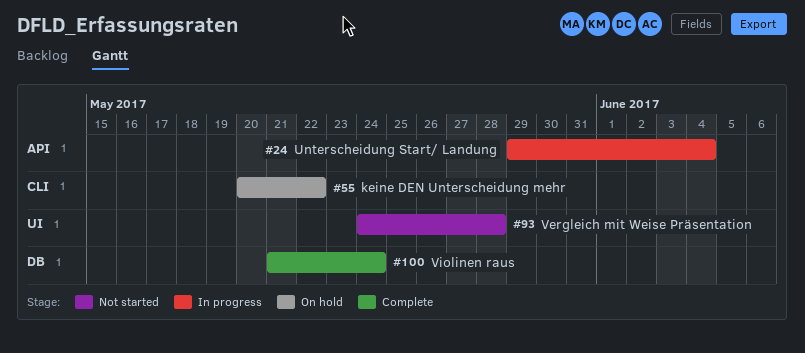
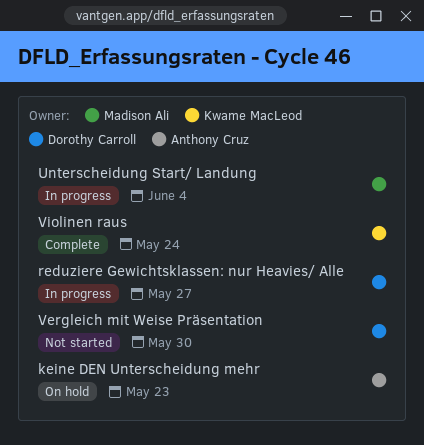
keine DEN Unterscheidung mehr, due: May 22 -> May 23
reduziere Gewichtsklassen: nur Heavies/ Alle: none -> present
Vergleich mit Weise Präsentation, due: May 28 -> May 30

